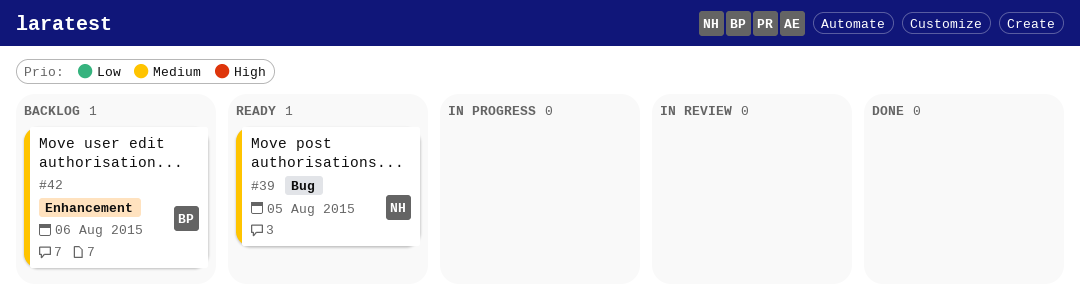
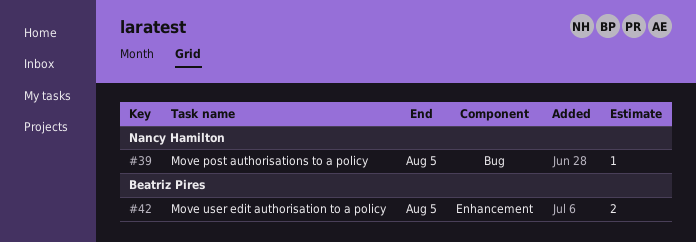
#42, due: Aug 6 -> Aug 5

